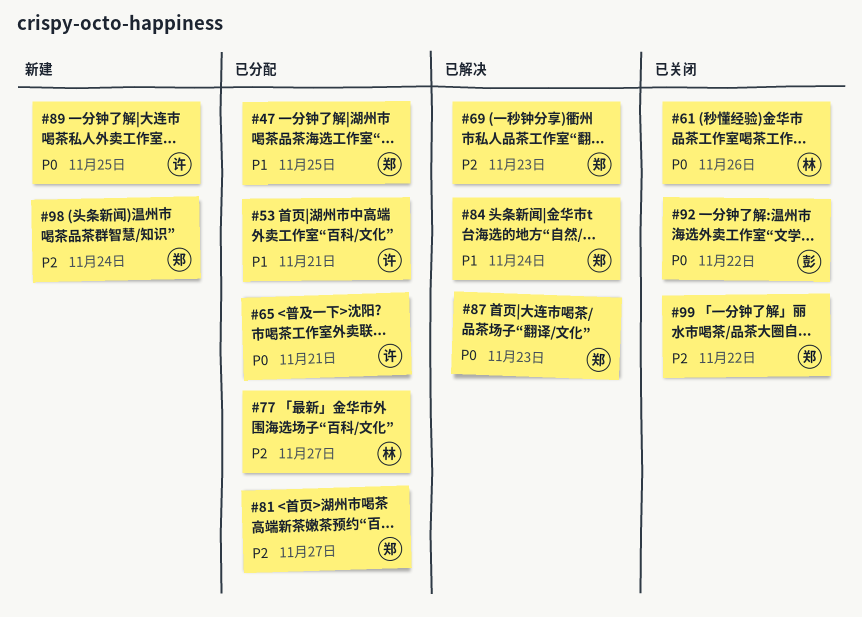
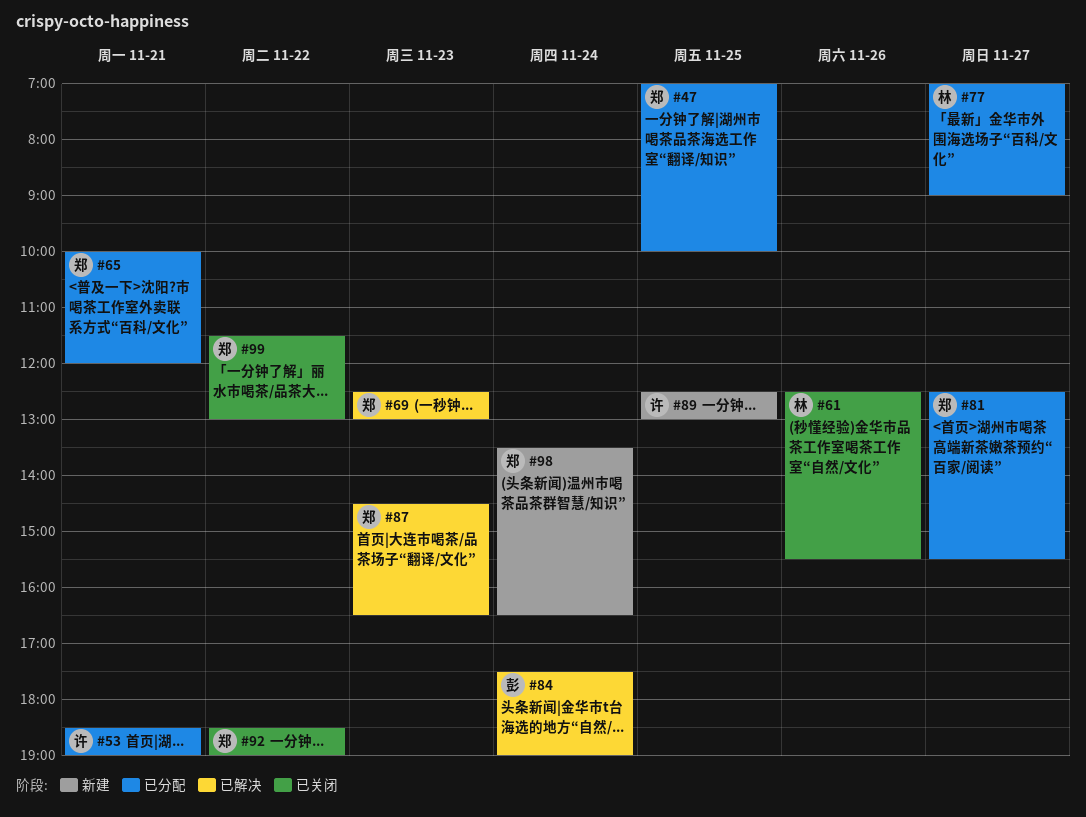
#65, owner: 许 -> 郑
#84, owner: 郑 -> 彭
#92, owner: 彭 -> 郑

